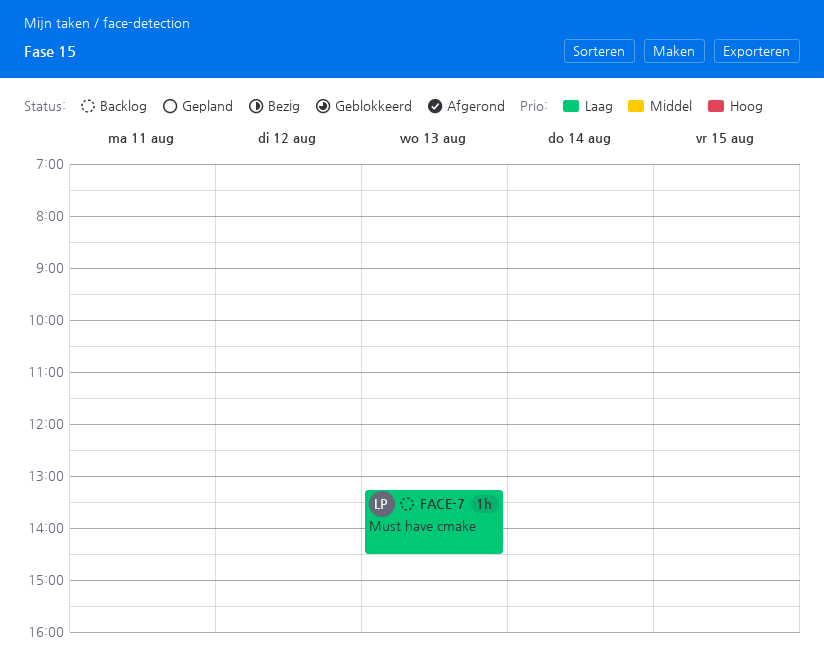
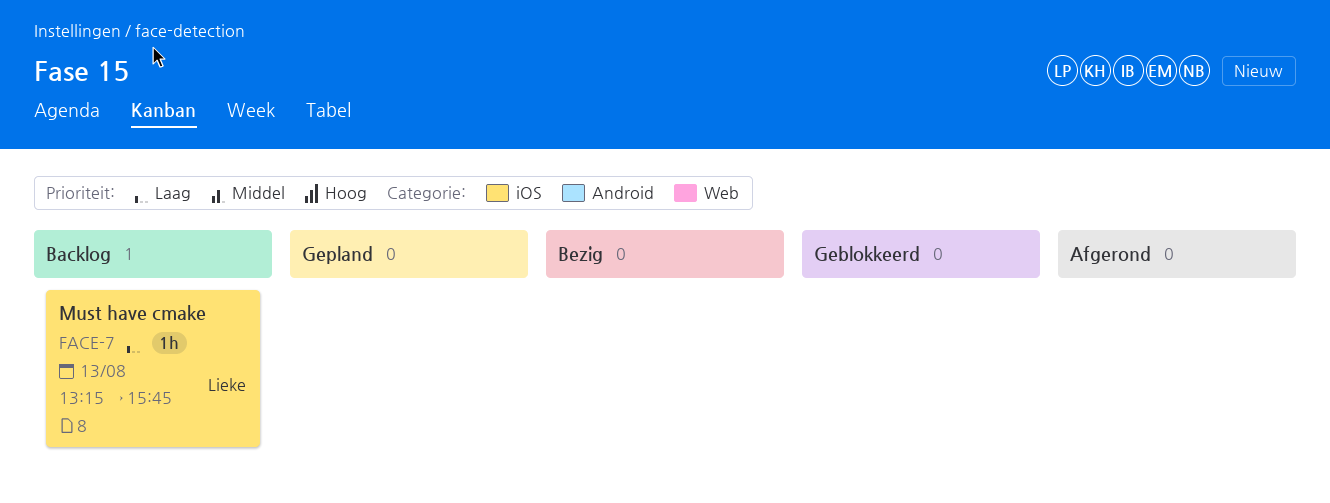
FACE-7, ends: 14:30 -> 15:45

